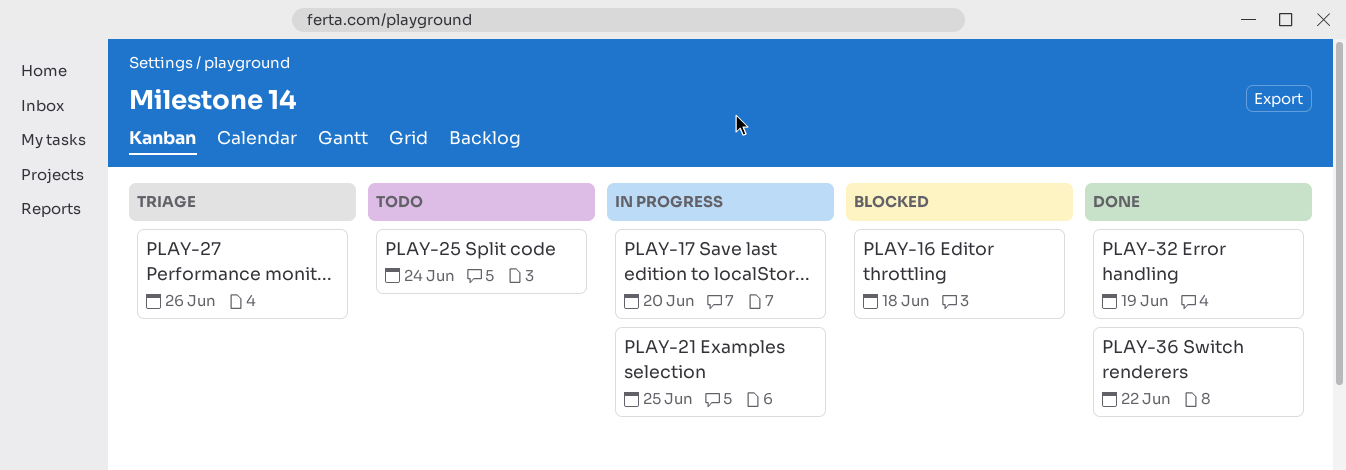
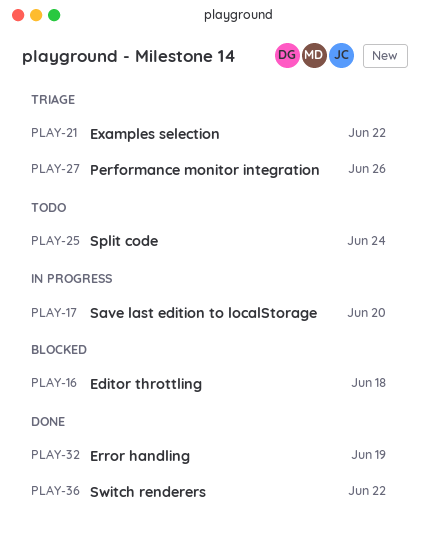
PLAY-21, status: In progress -> Triage
PLAY-21, due: Jun 25 -> Jun 22

